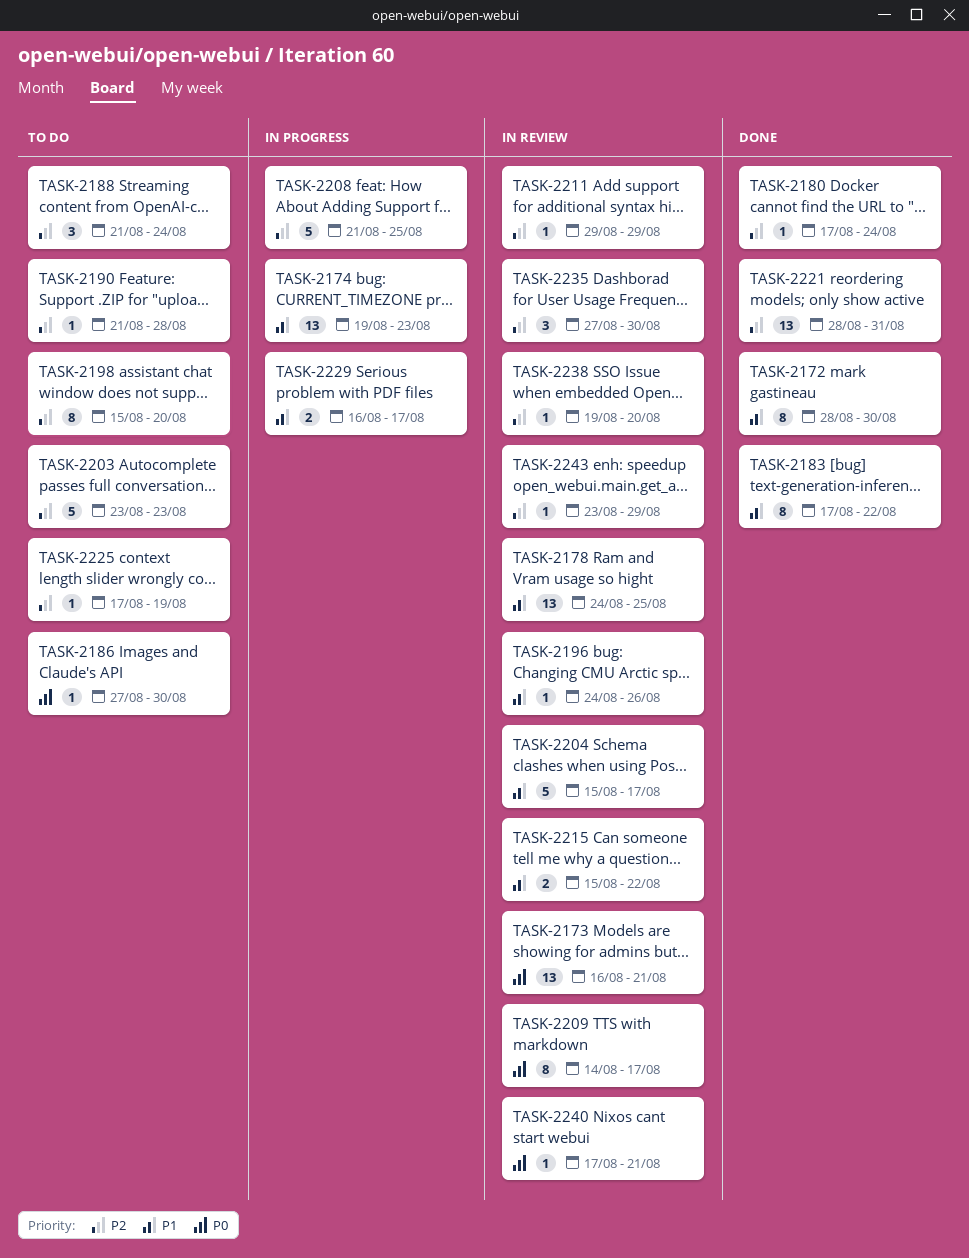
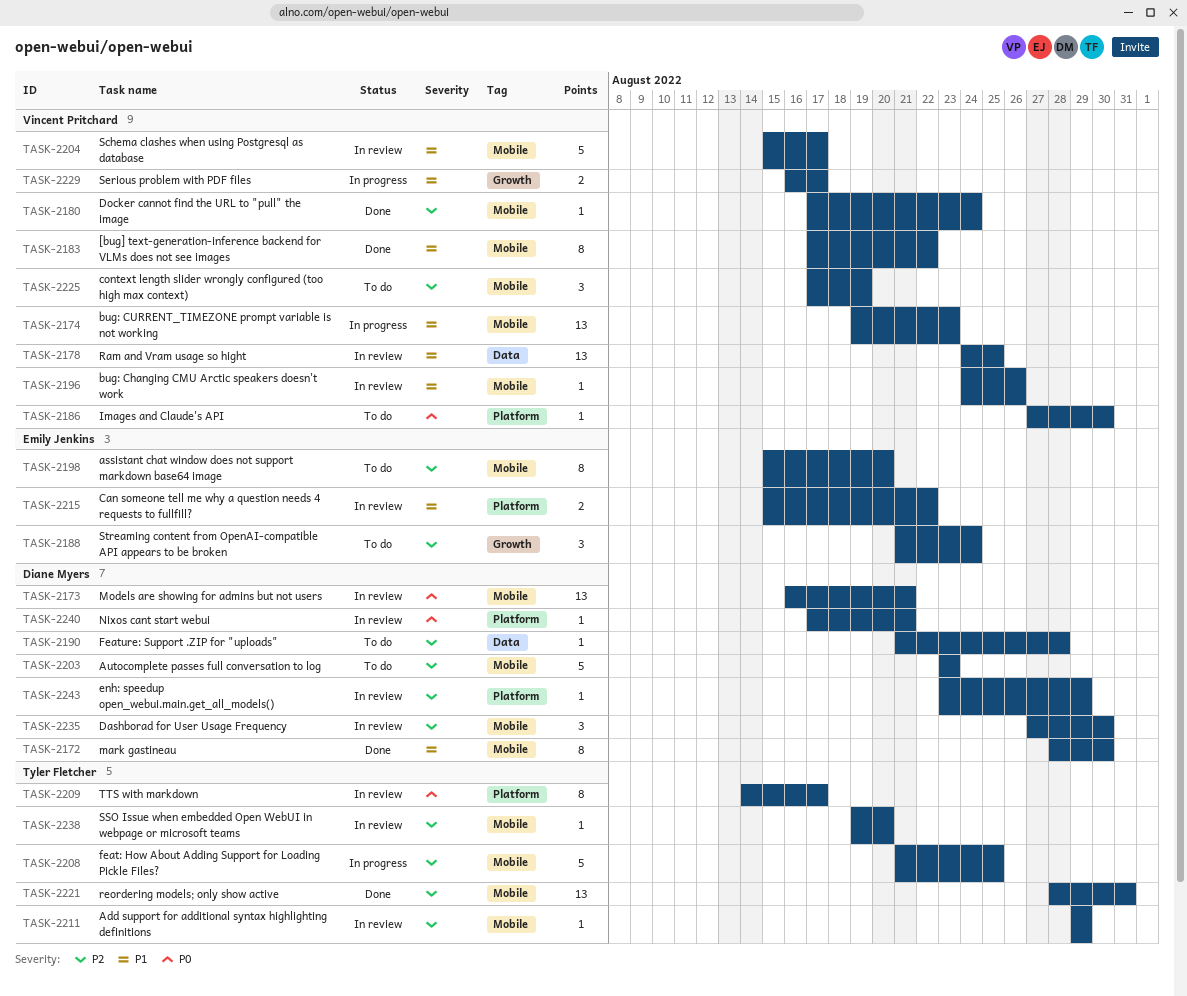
TASK-2225, estimate: 1 -> 3

